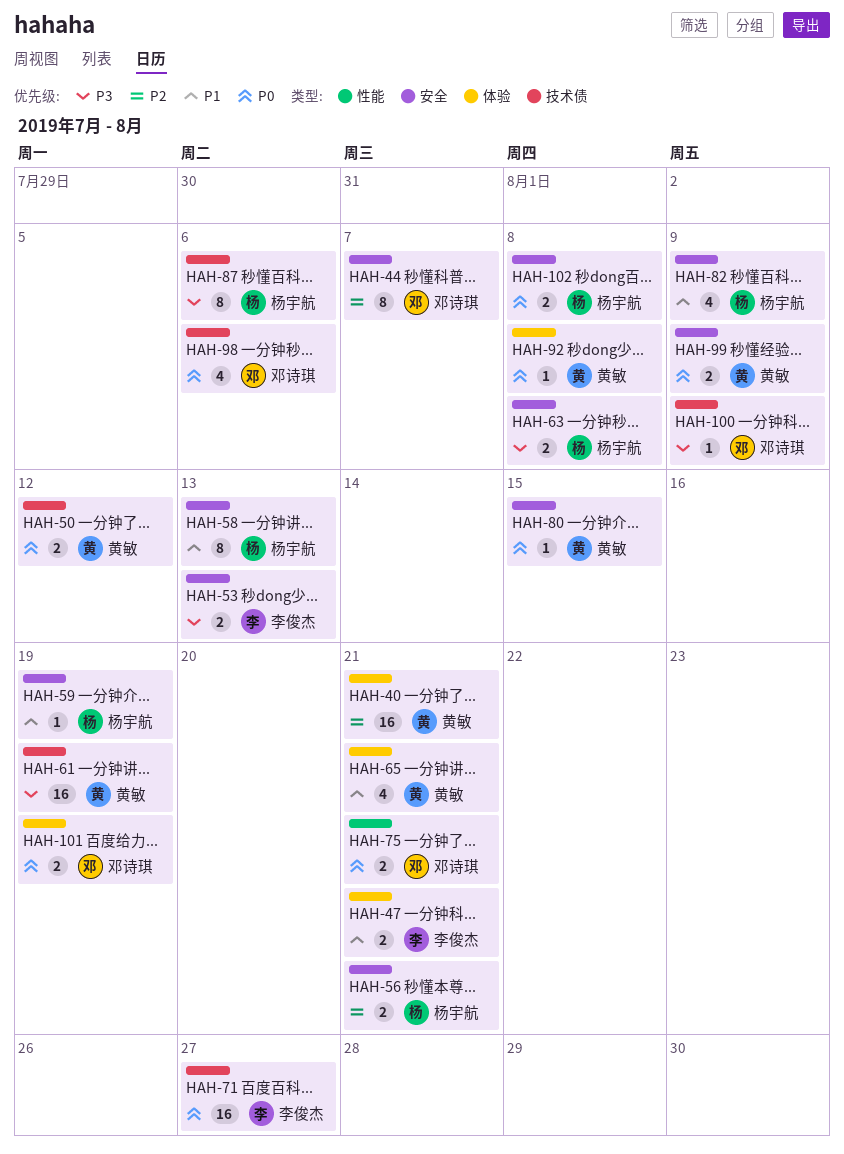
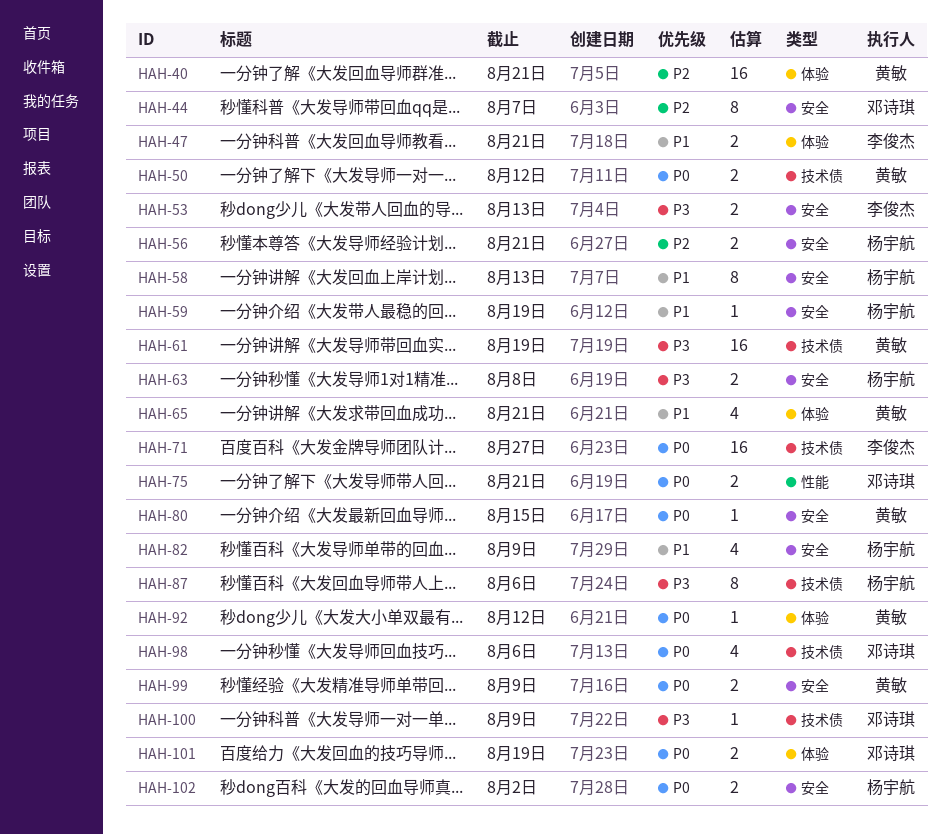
HAH-92, due: Aug 8 -> Aug 12
HAH-102, due: Aug 8 -> Aug 2

